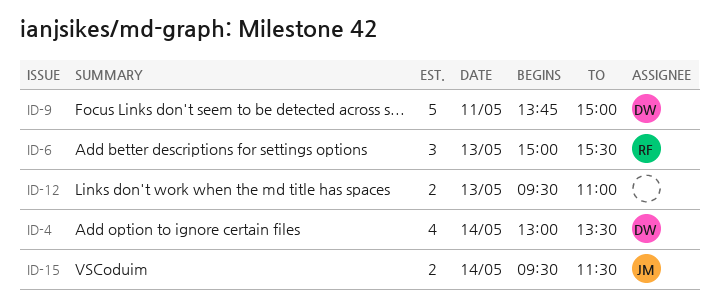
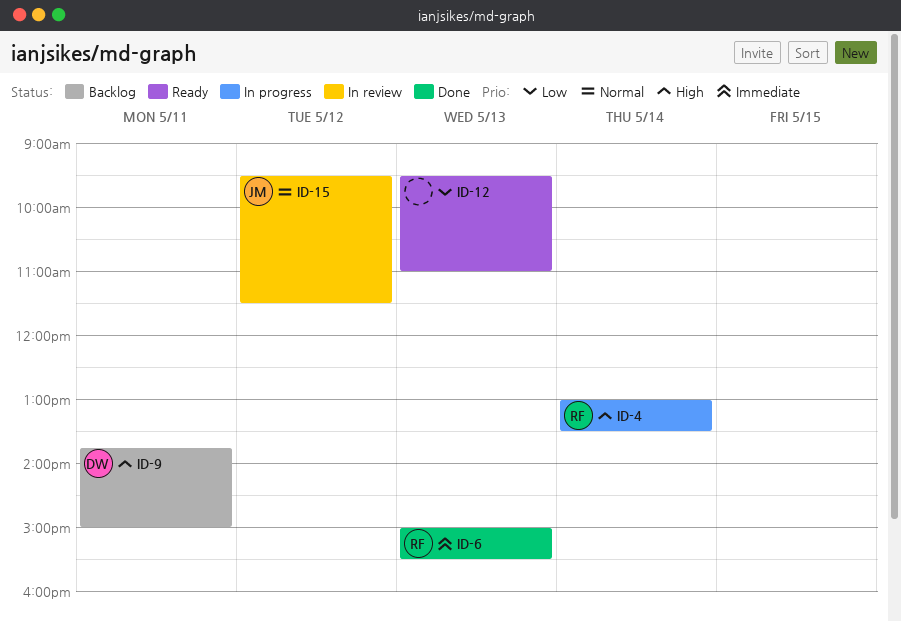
ID-4, owner: DW -> RF
ID-15, day: May 14 -> May 12

